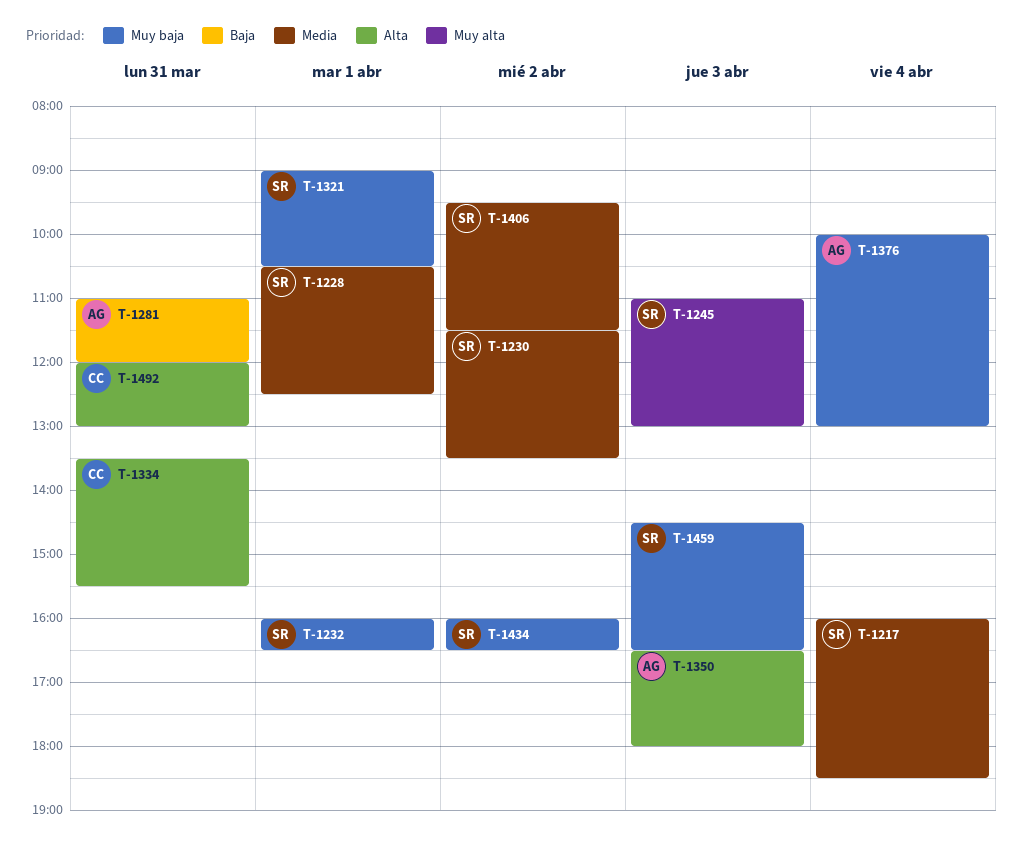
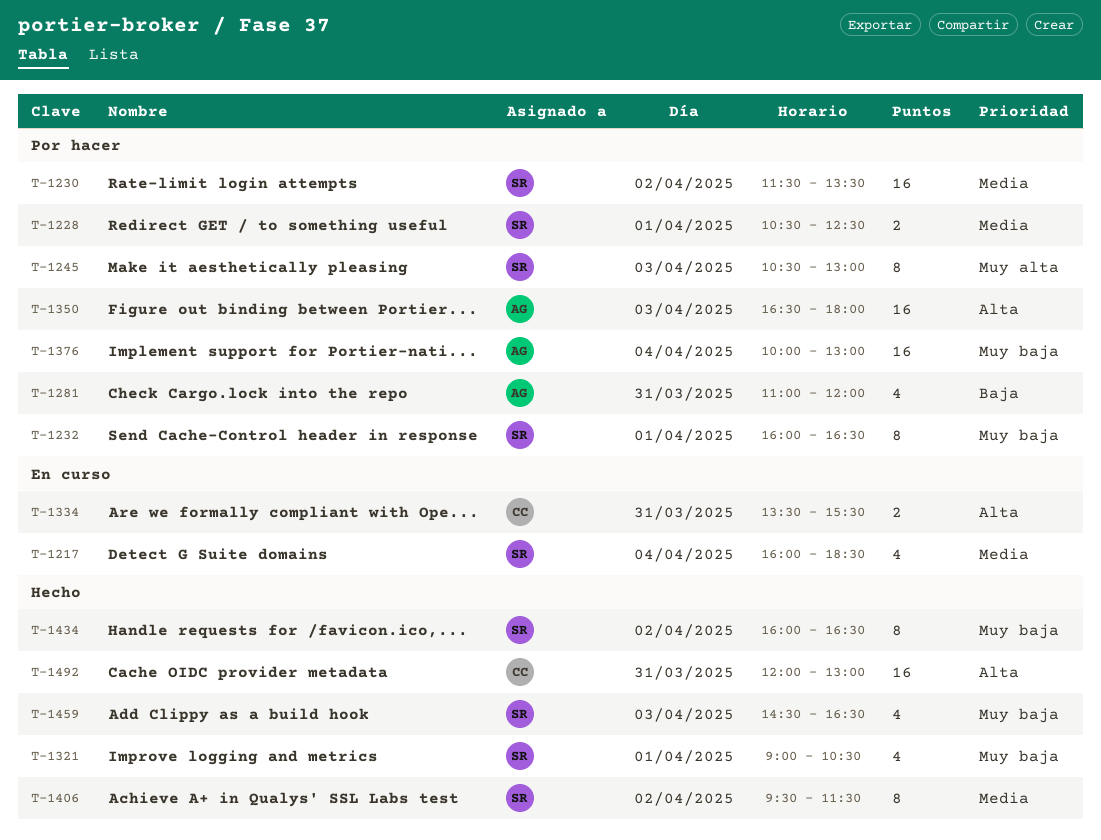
T-1245, begins: 11:00 -> 10:30

